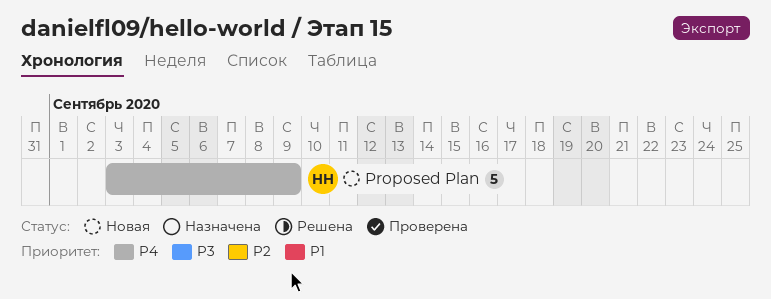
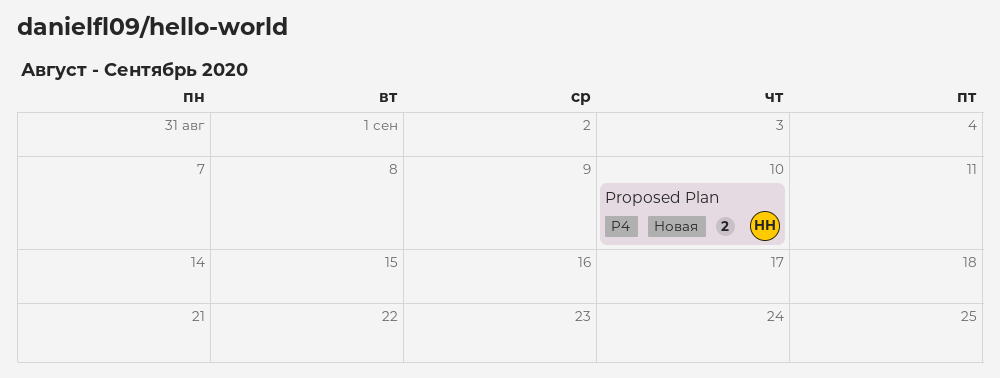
Proposed Plan, estimate: 5 -> 2
Proposed Plan, due: Sep 9 -> Sep 10

